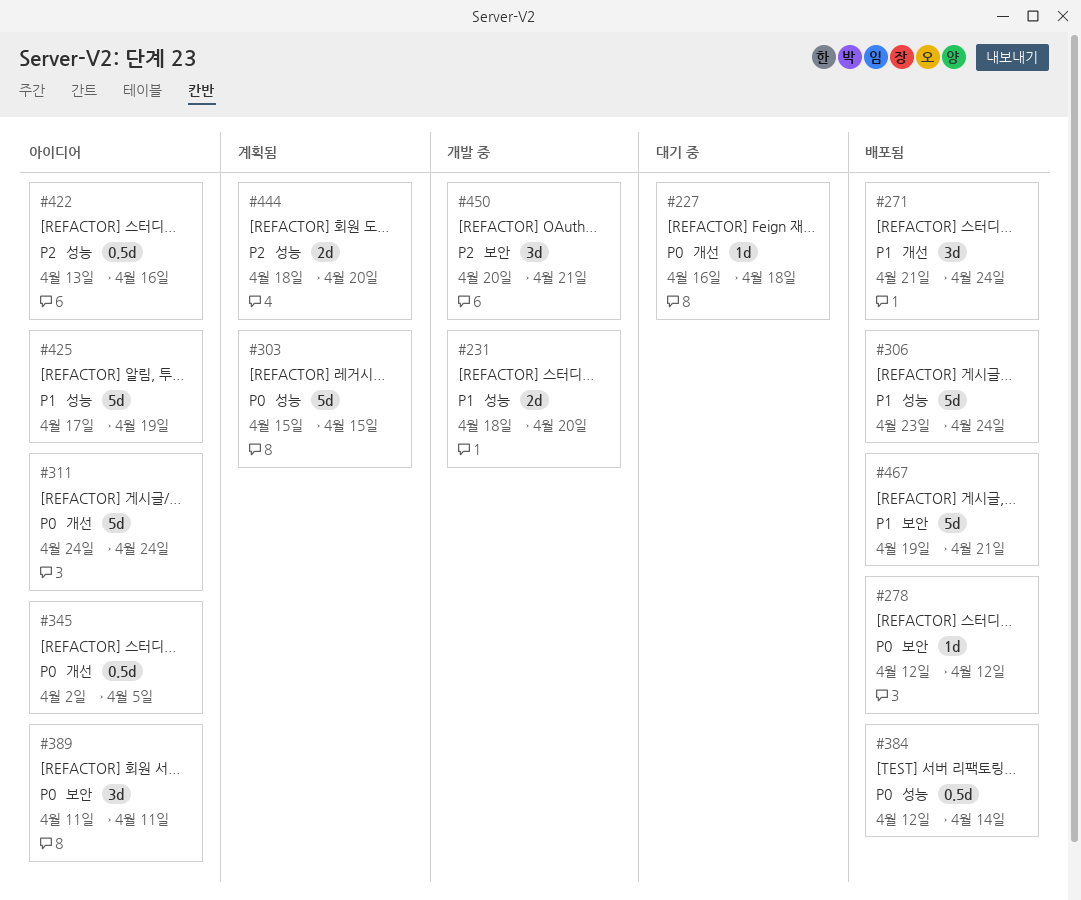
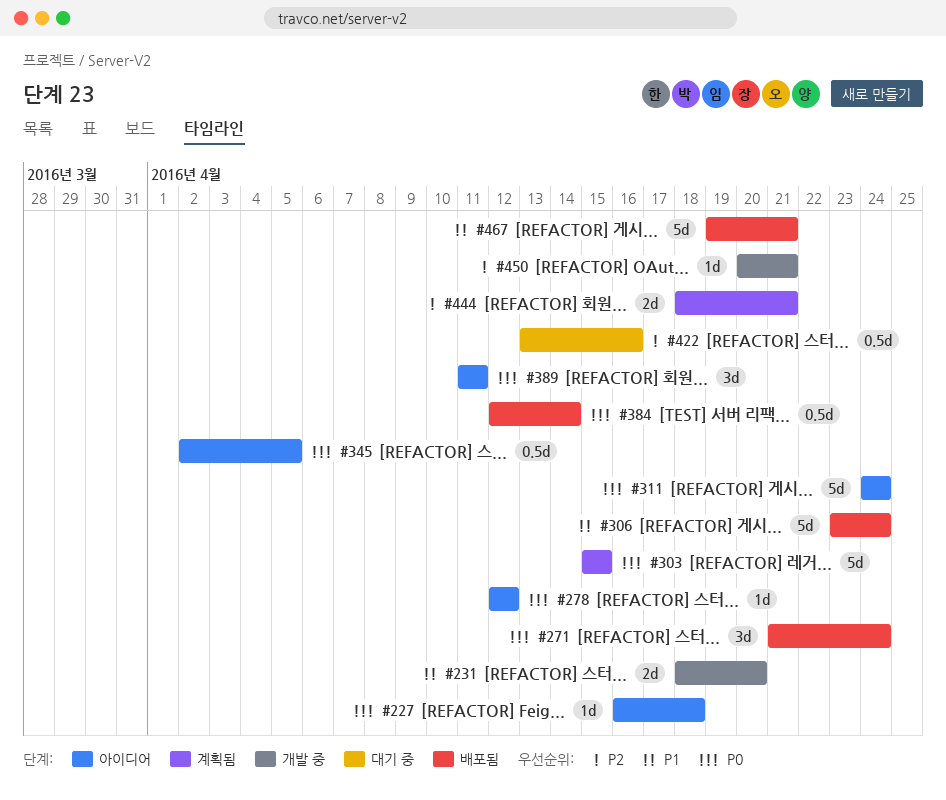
#227, status: 대기 중 -> 아이디어
#271, priority: P1 -> P0
#278, status: 배포됨 -> 아이디어
#422, status: 아이디어 -> 대기 중
#425: present -> none
#444, due: Apr 20 -> Apr 21
#450, estimate: 3d -> 1d

